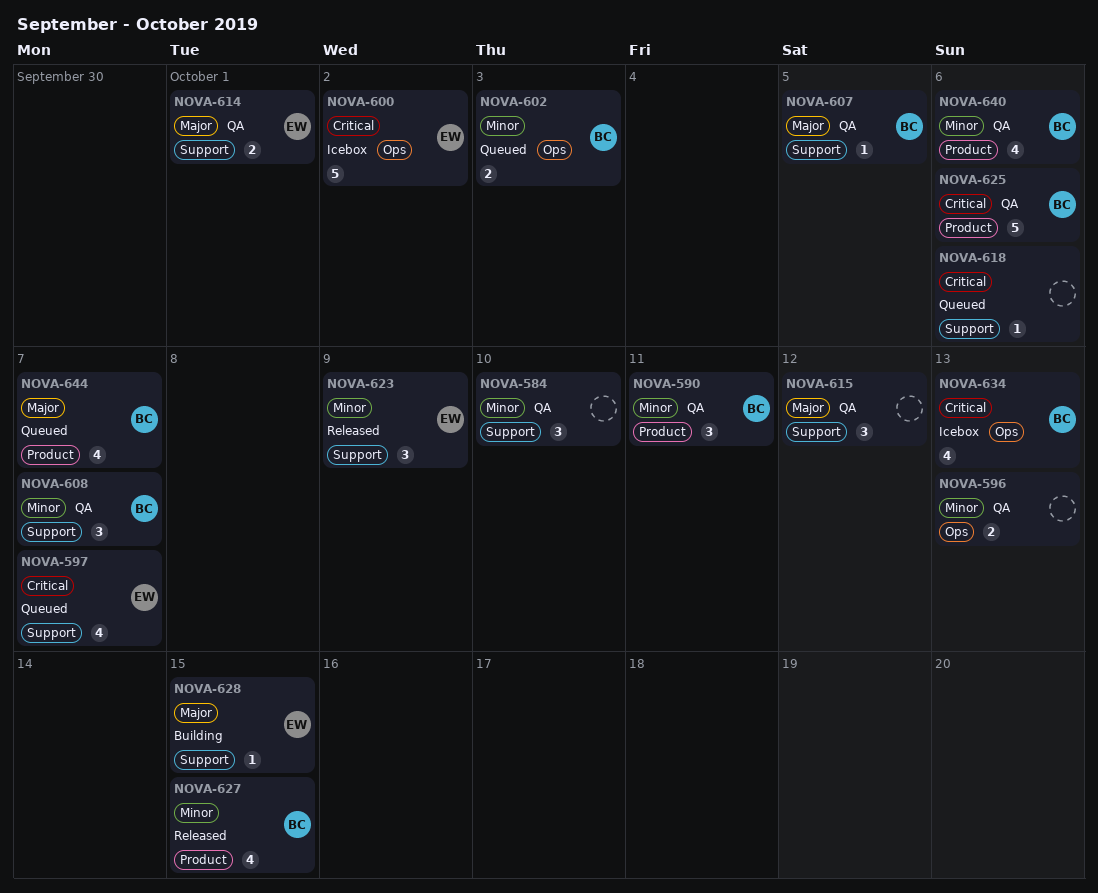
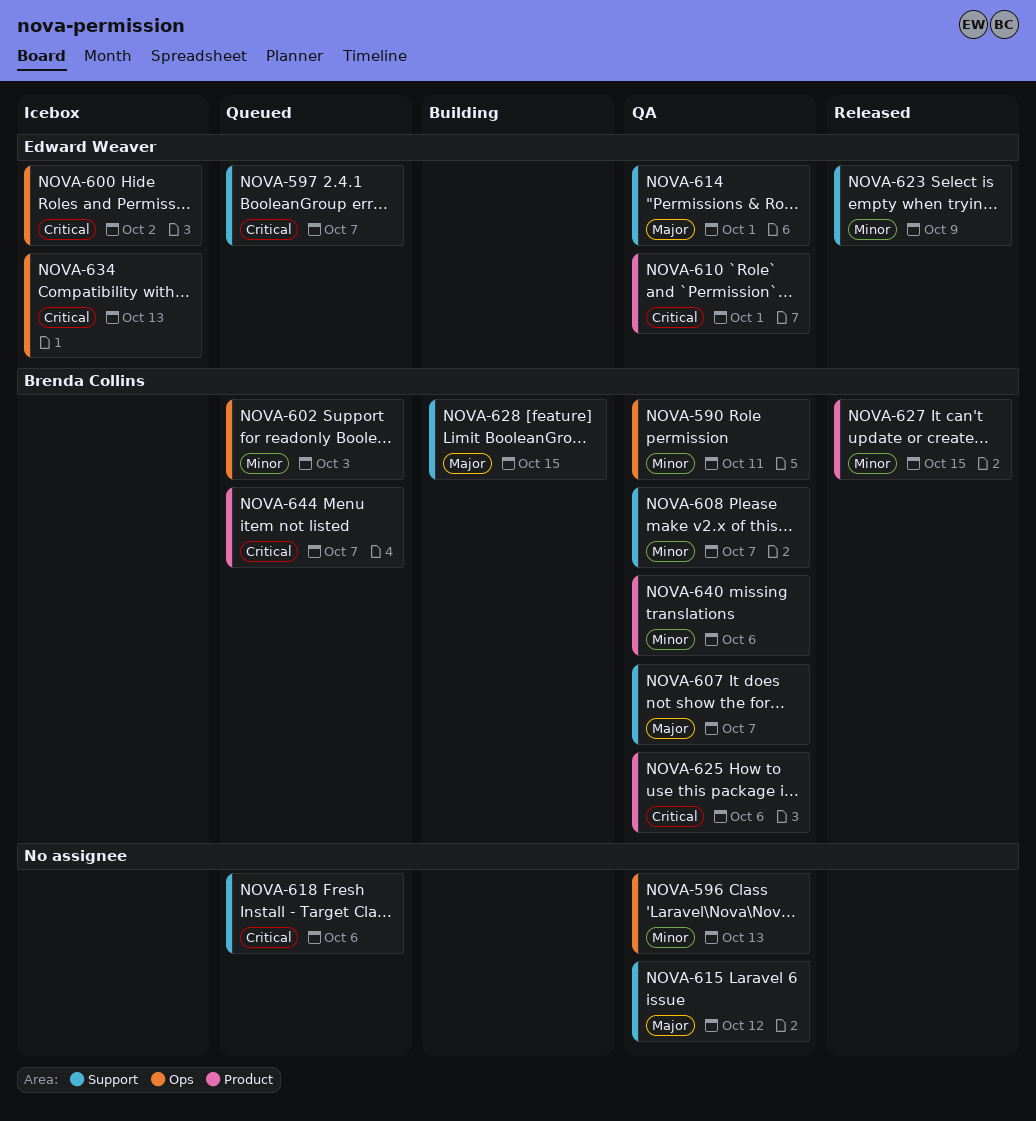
NOVA-584: present -> none
NOVA-590, label: Product -> Ops
NOVA-607, due: Oct 5 -> Oct 7
NOVA-610: none -> present
NOVA-628, owner: Edward Weaver -> Brenda Collins
NOVA-634, owner: Brenda Collins -> Edward Weaver
NOVA-644, priority: Major -> Critical

